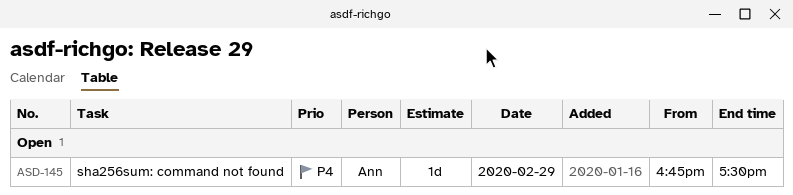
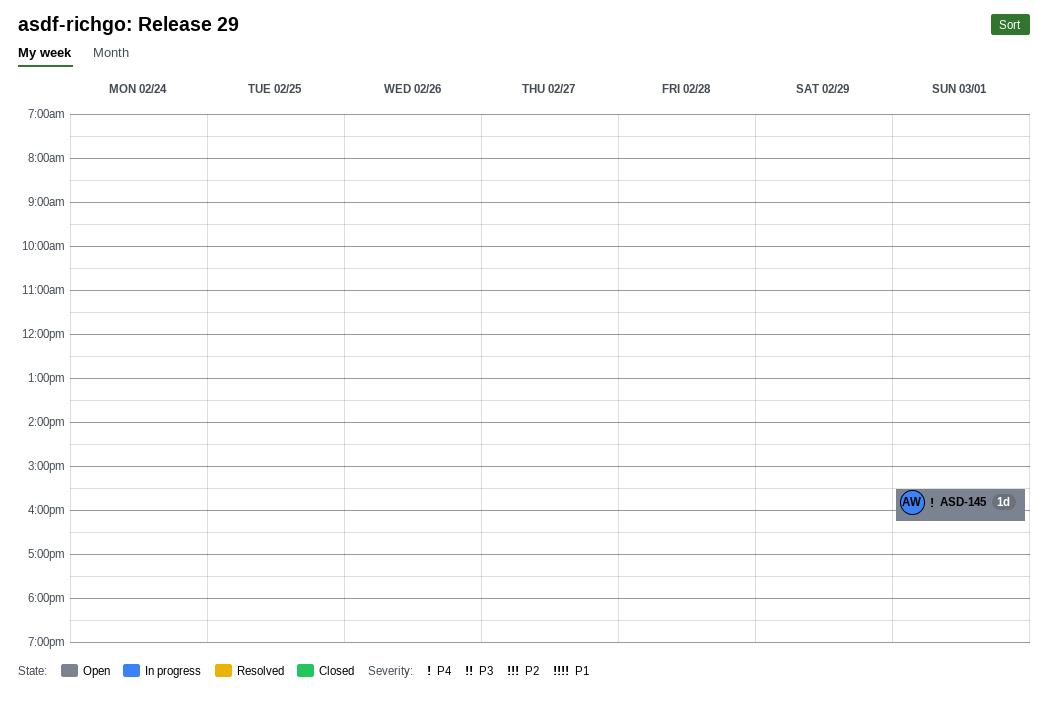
ASD-145, day: Feb 29 -> Mar 1
ASD-145, begins: 16:45 -> 15:30
ASD-145, ends: 17:30 -> 16:15

